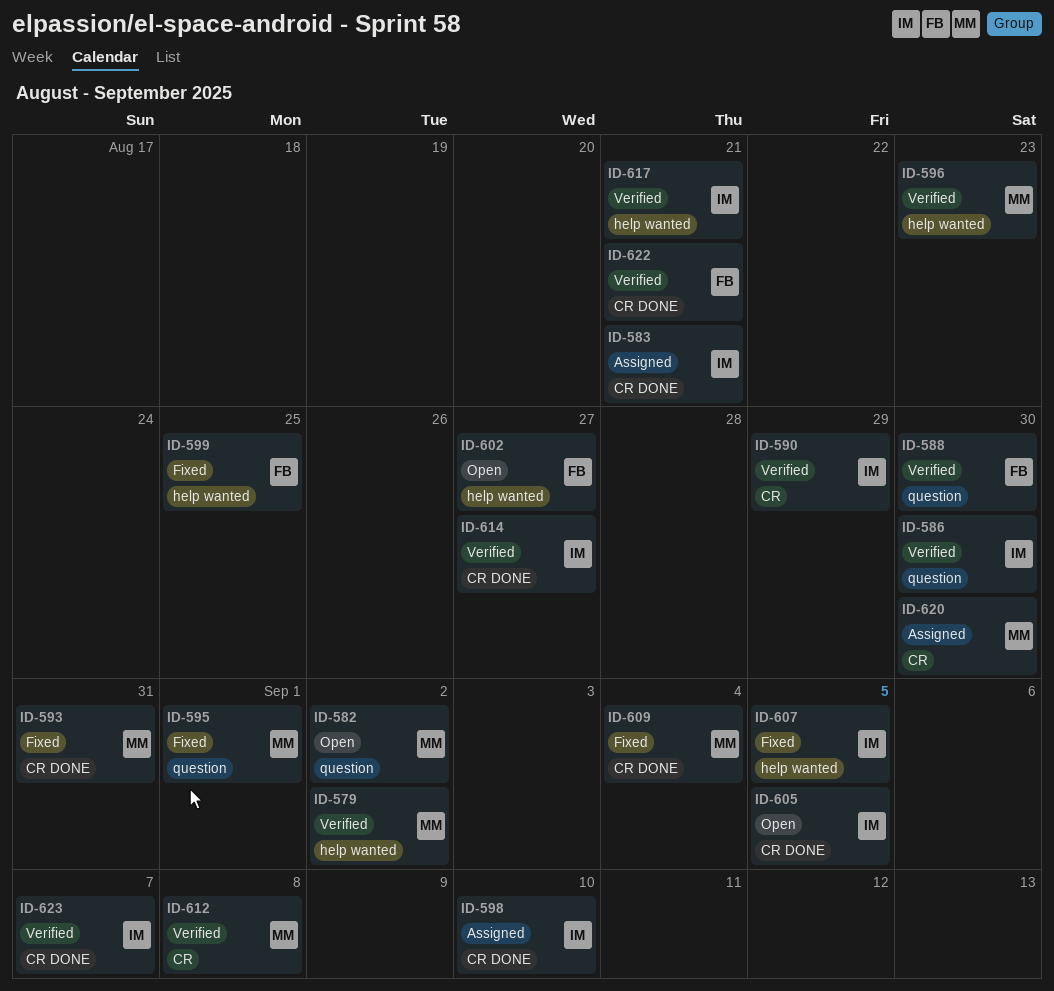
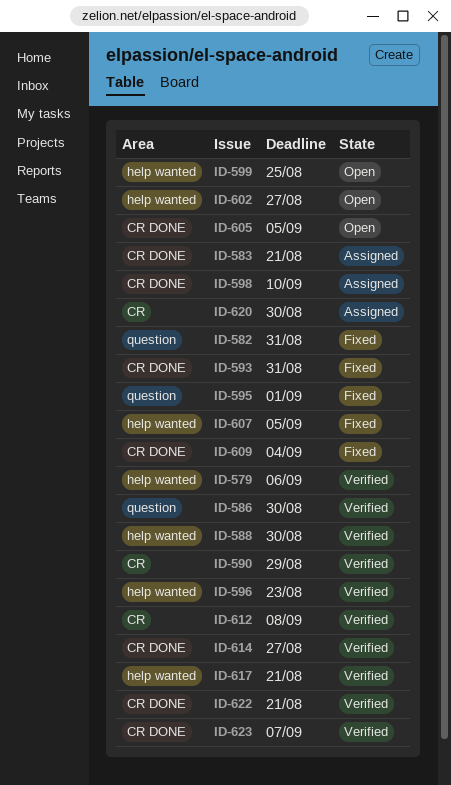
ID-579, due: Sep 2 -> Sep 6
ID-582, status: Open -> Fixed
ID-582, due: Sep 2 -> Aug 31
ID-588, label: question -> help wanted
ID-599, status: Fixed -> Open

